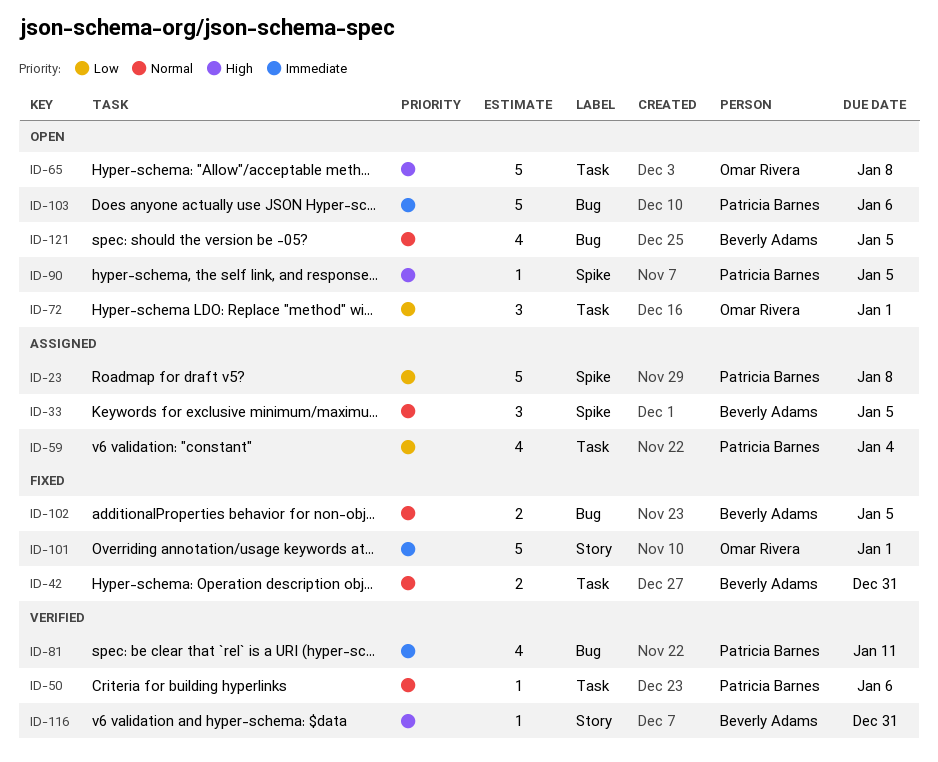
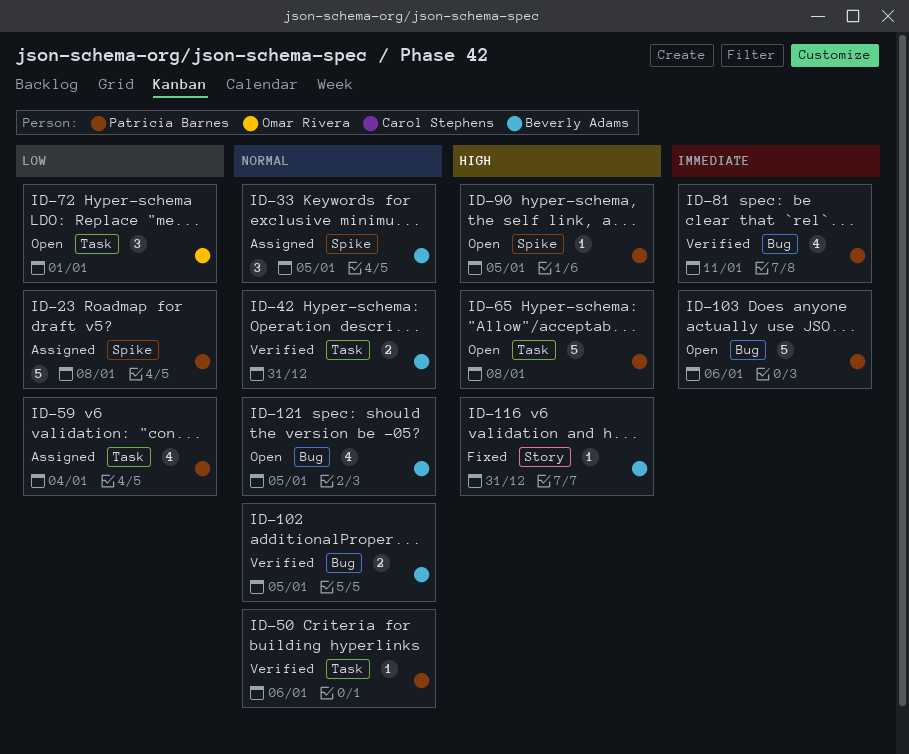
ID-42, status: Fixed -> Verified
ID-65, owner: Omar Rivera -> Patricia Barnes
ID-101: present -> none
ID-102, status: Fixed -> Verified
ID-116, status: Verified -> Fixed

